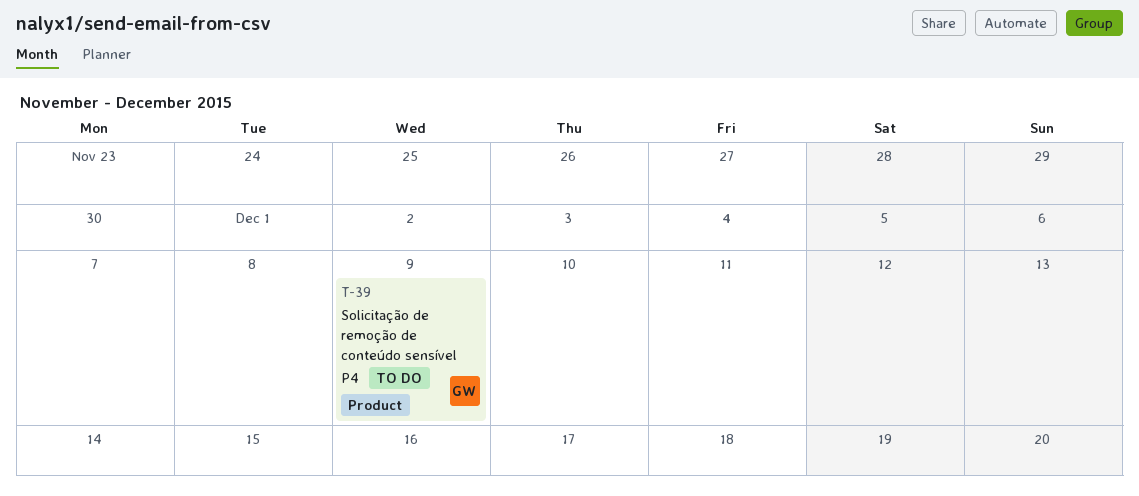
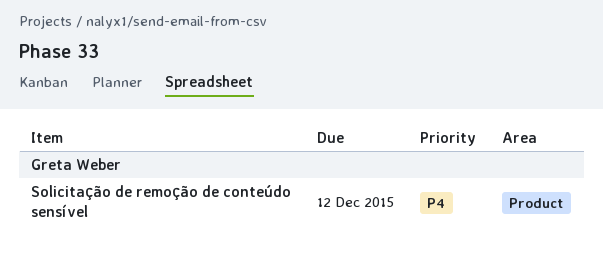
Solicitação de remoção de conteúdo sensível, due: Dec 9 -> Dec 12

